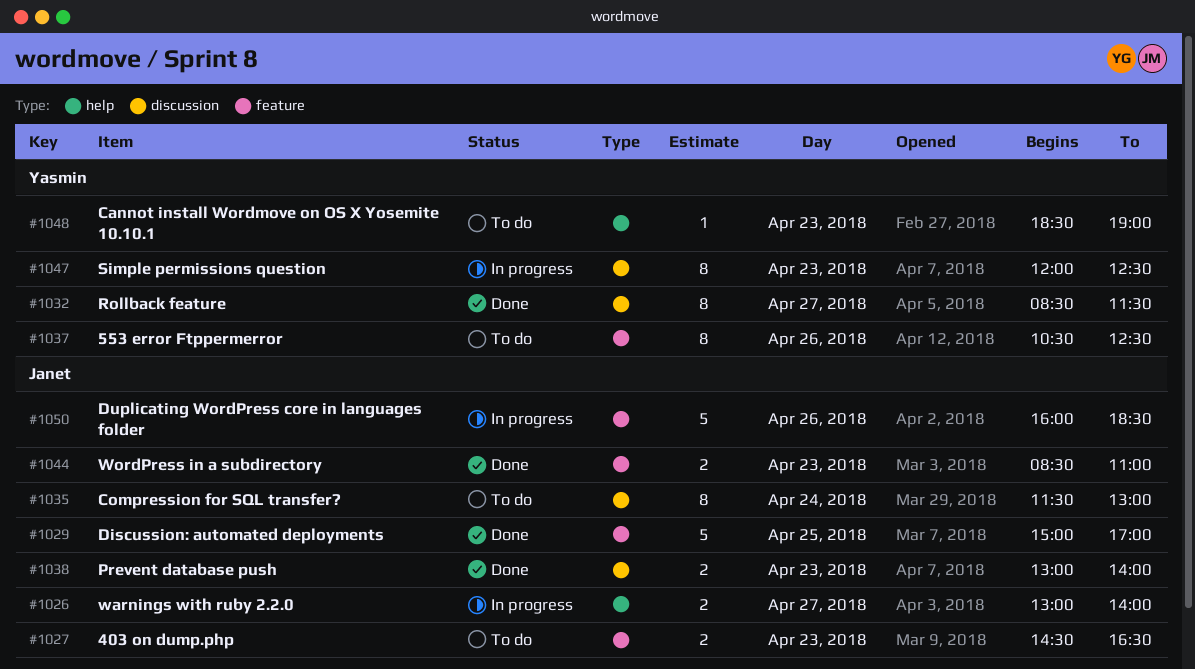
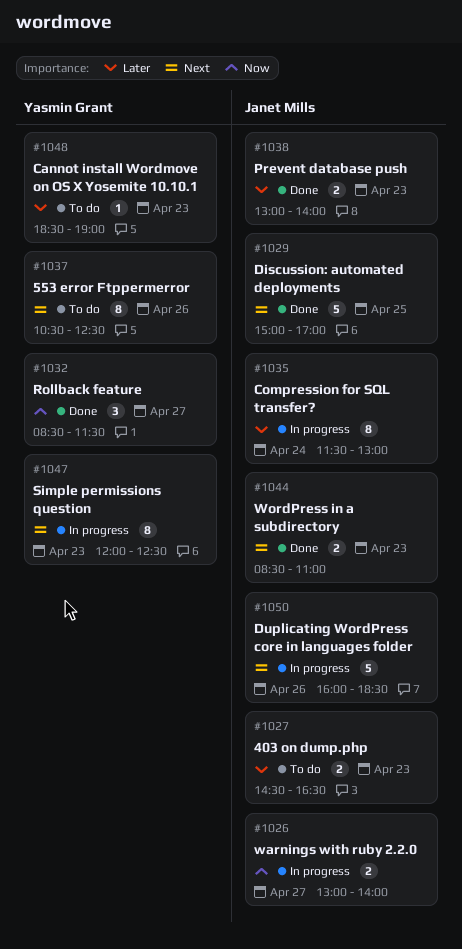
#1032, estimate: 8 -> 3
#1035, status: To do -> In progress

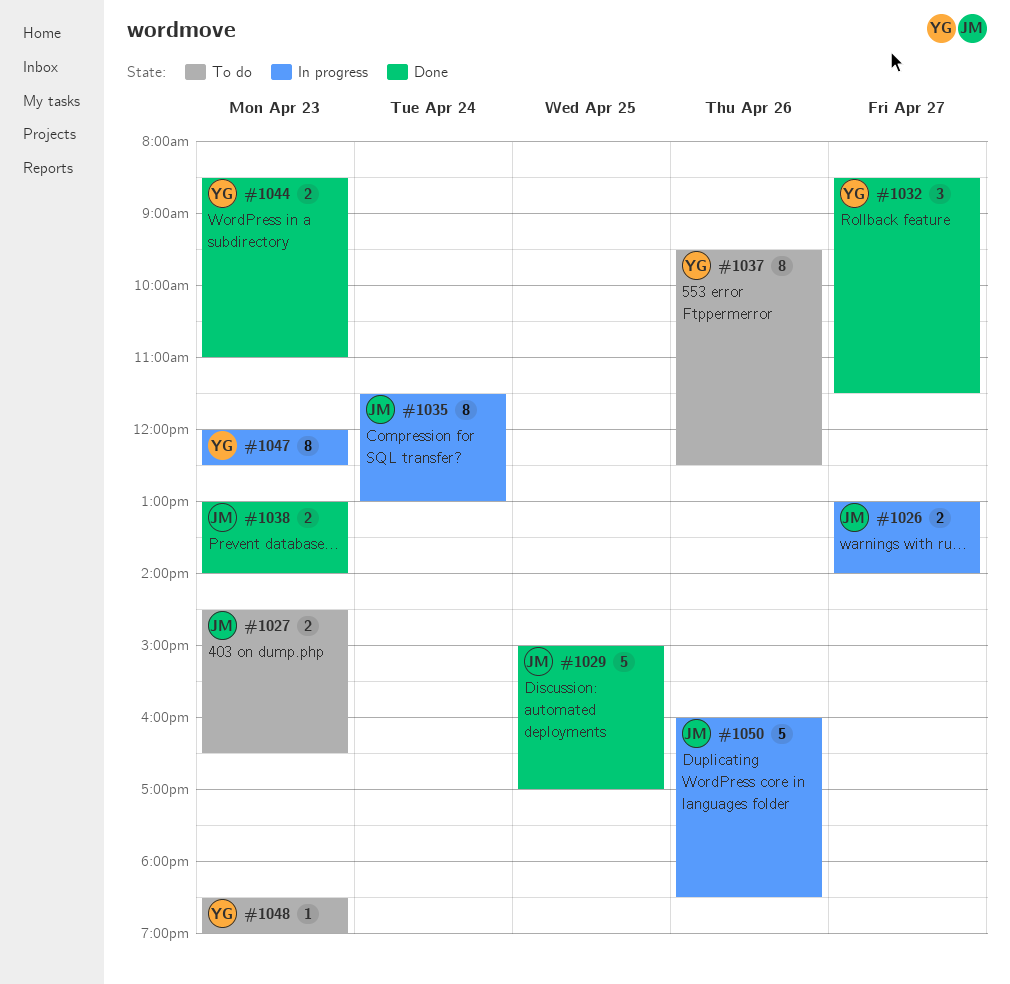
#1037, begins: 10:30 -> 09:30
#1044, owner: Janet Mills -> Yasmin Grant

